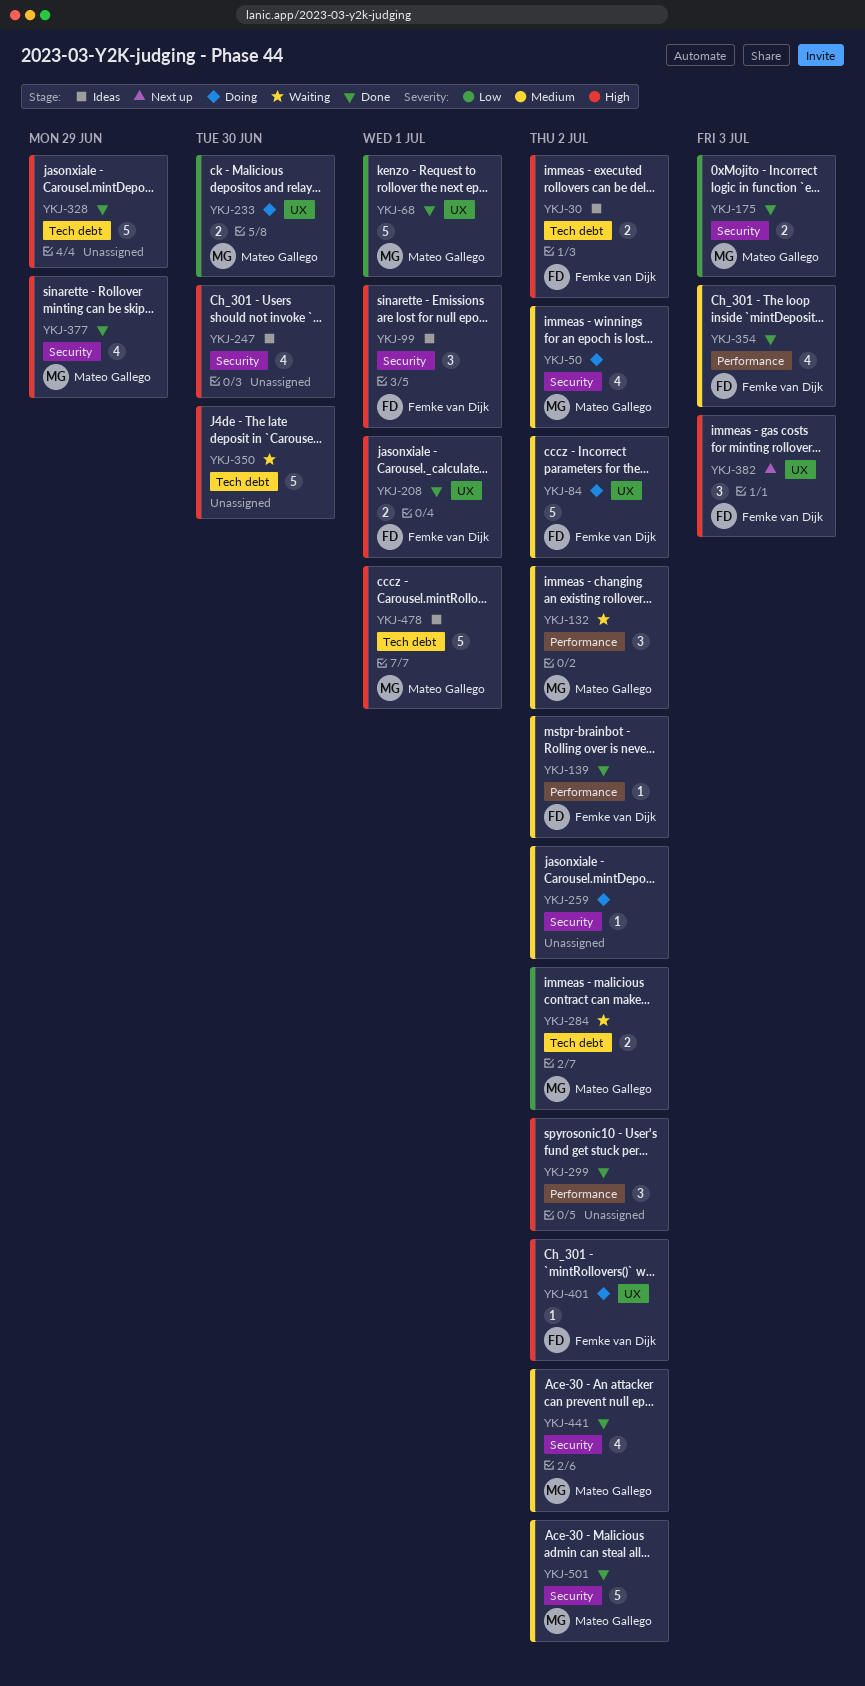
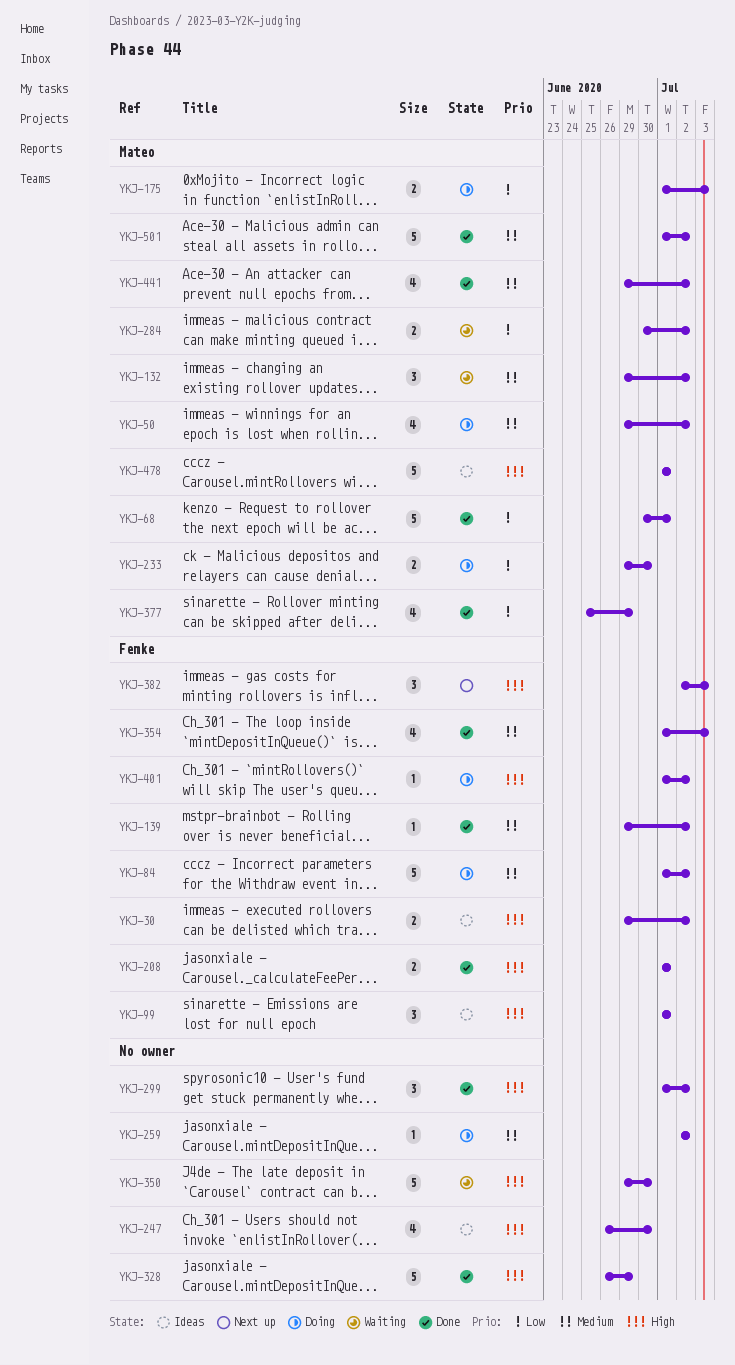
YKJ-175, status: Done -> Doing
YKJ-377, priority: High -> Low

